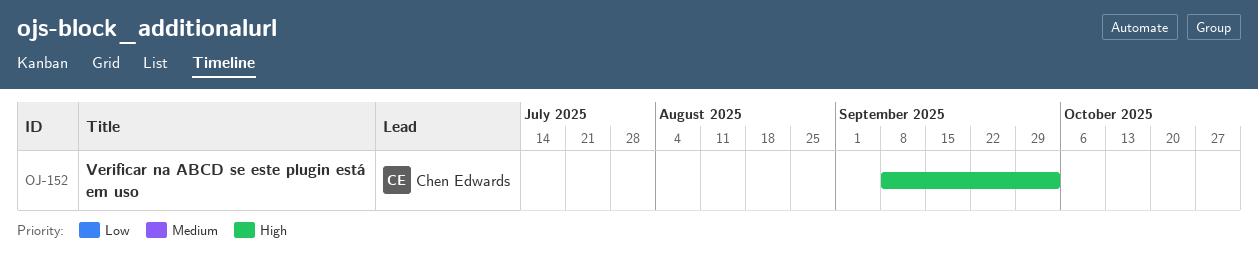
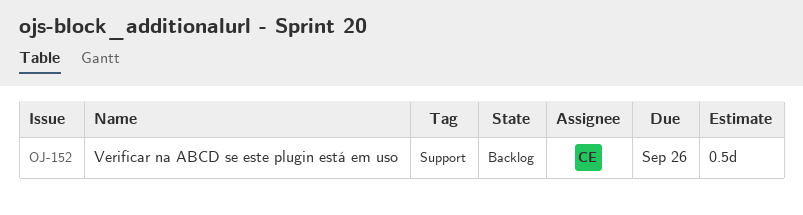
OJ-152, due: Oct 3 -> Sep 26

